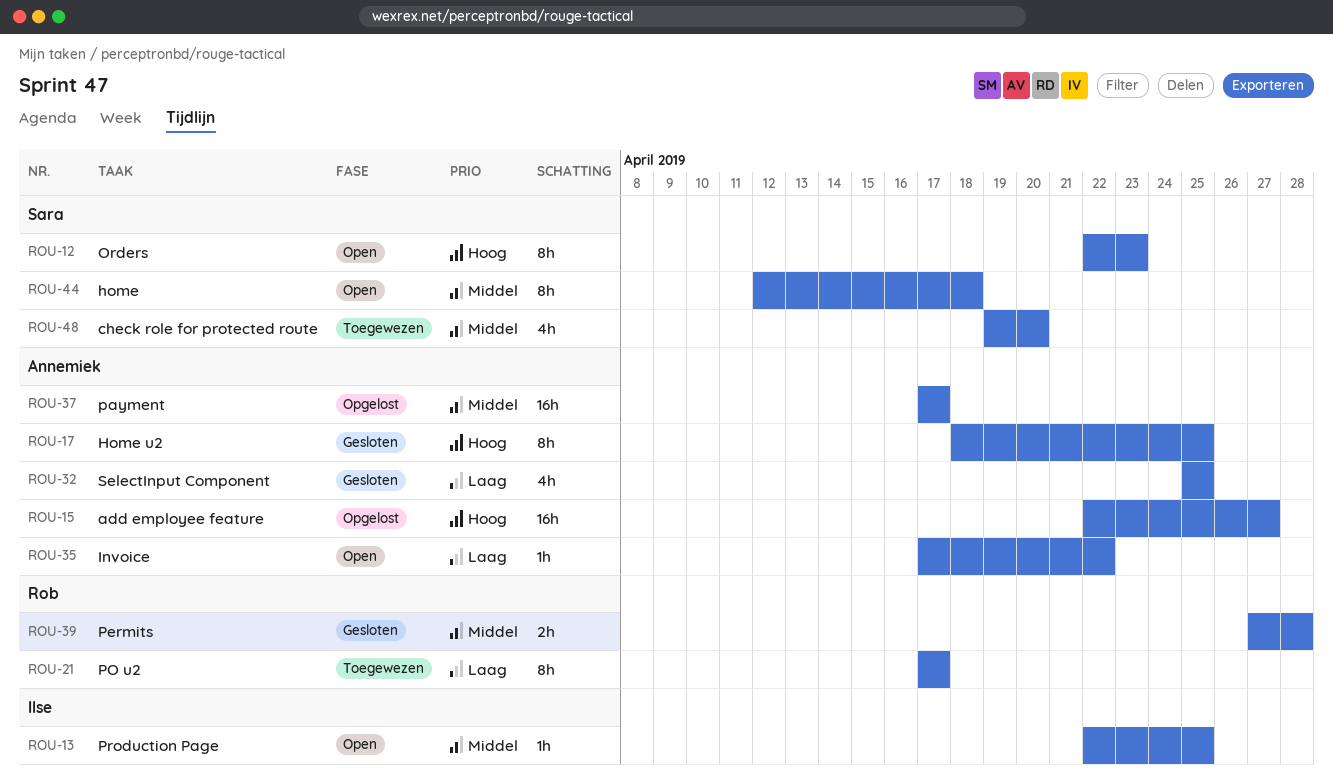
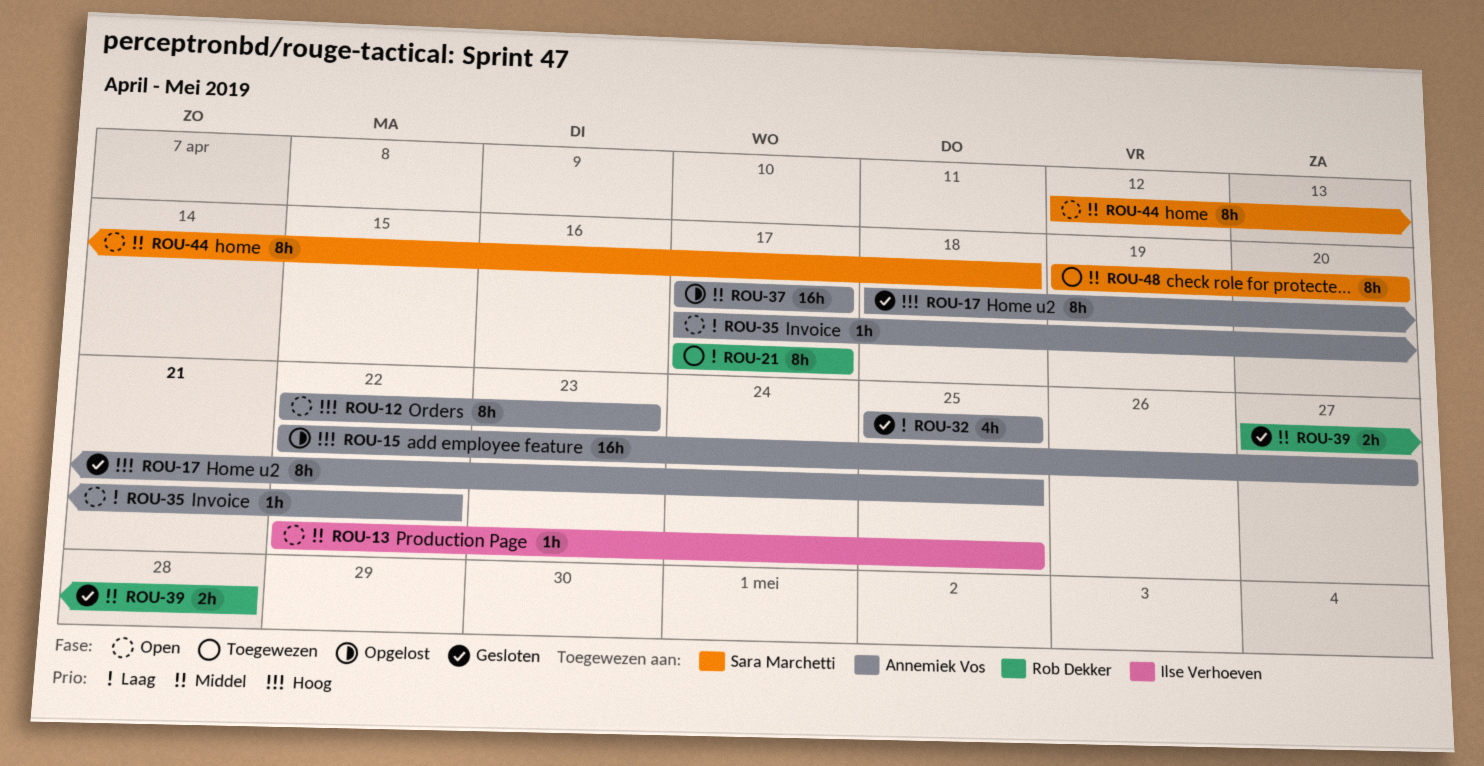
ROU-12, owner: Sara Marchetti -> Annemiek Vos
ROU-48, estimate: 4h -> 8h

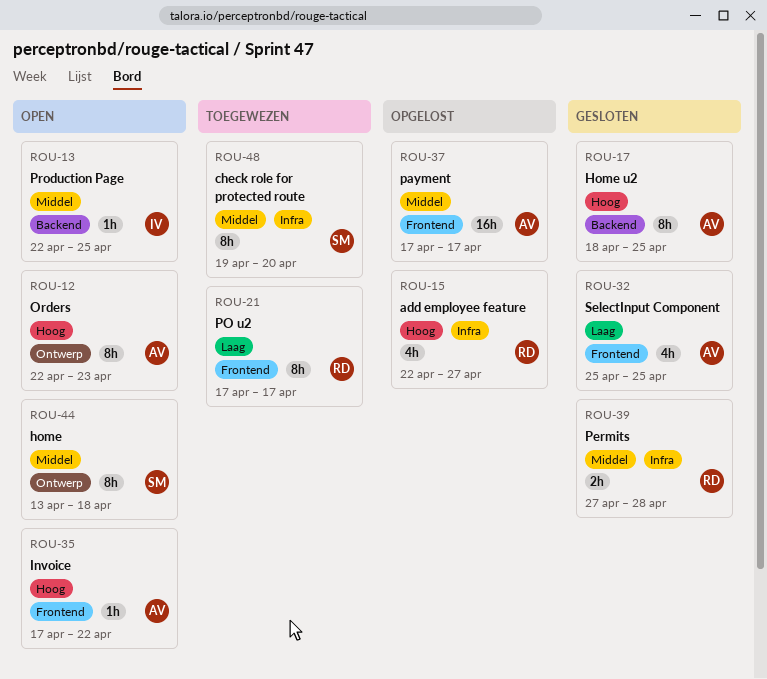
ROU-15, owner: Annemiek Vos -> Rob Dekker
ROU-15, estimate: 16h -> 4h
ROU-35, priority: Laag -> Hoog
ROU-44, start: Apr 12 -> Apr 13

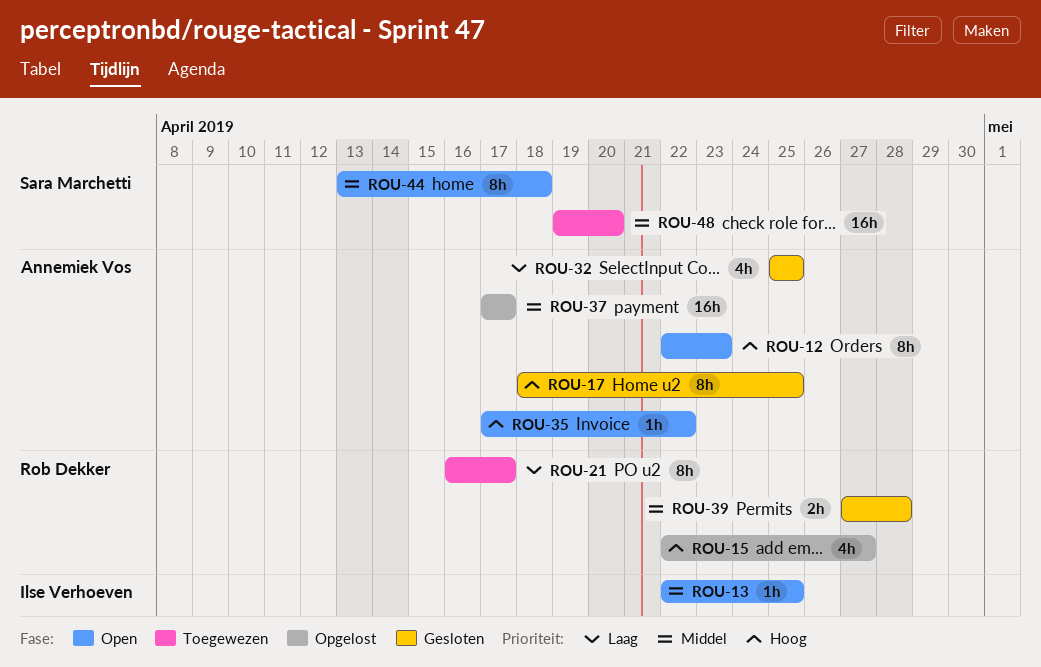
ROU-21, start: Apr 17 -> Apr 16
ROU-48, estimate: 8h -> 16h

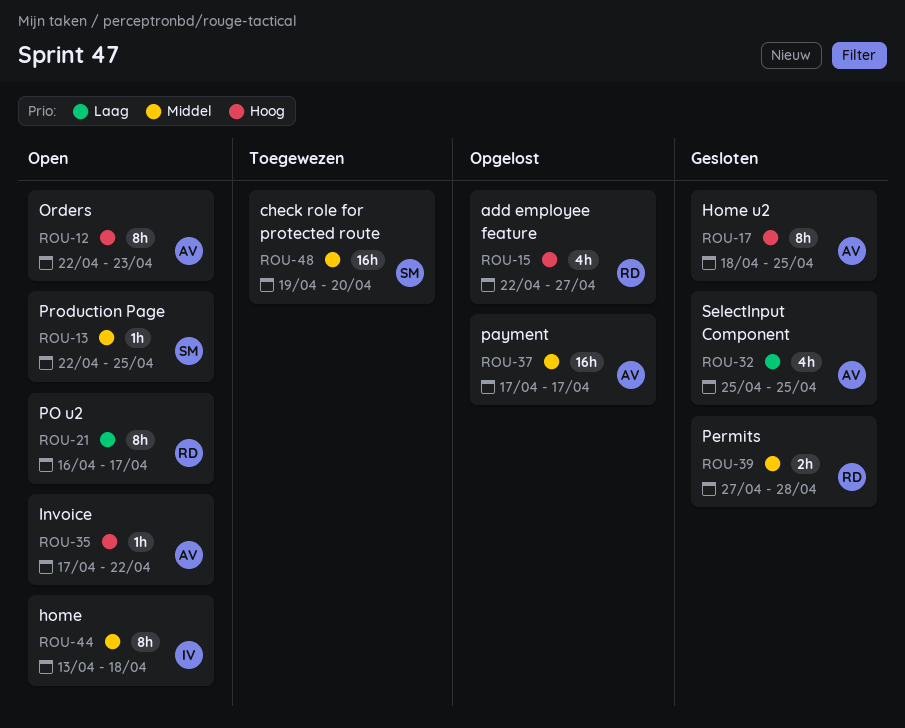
ROU-13, owner: Ilse Verhoeven -> Sara Marchetti
ROU-21, status: Toegewezen -> Open
ROU-44, owner: Sara Marchetti -> Ilse Verhoeven

